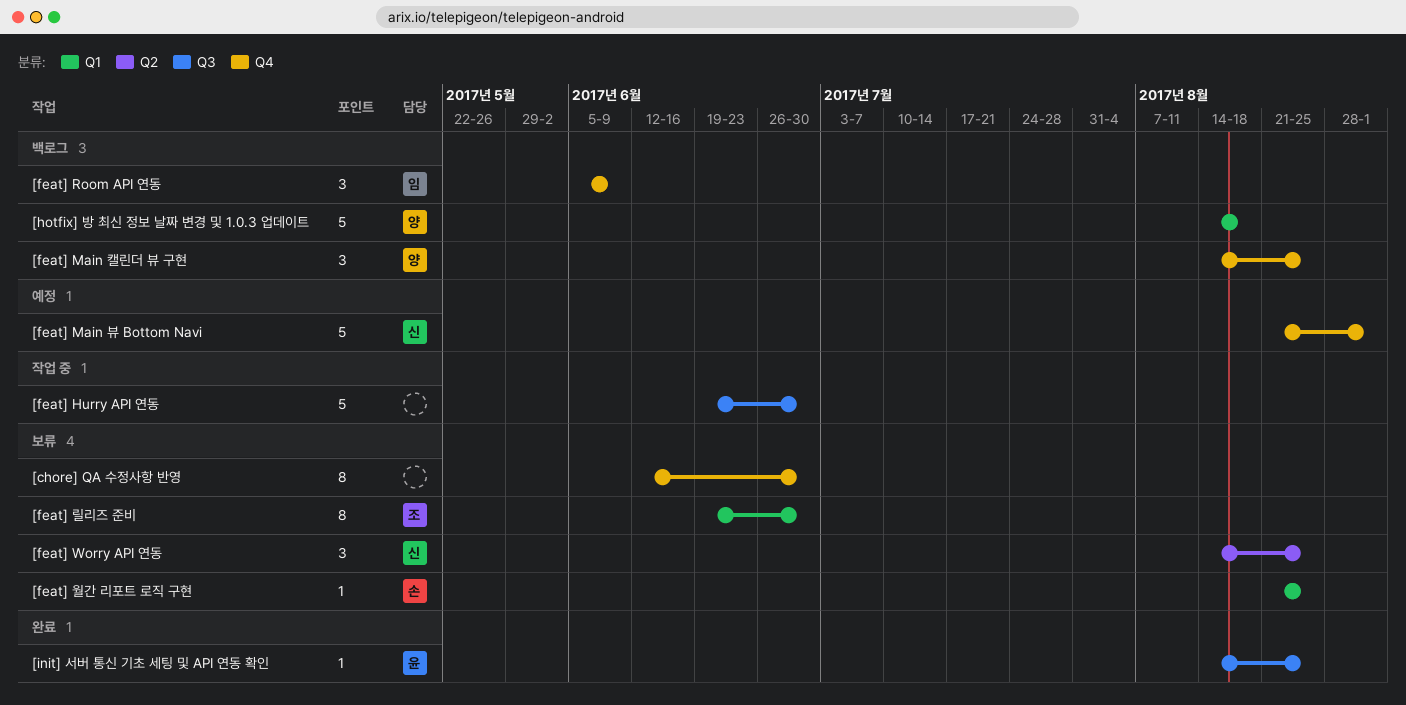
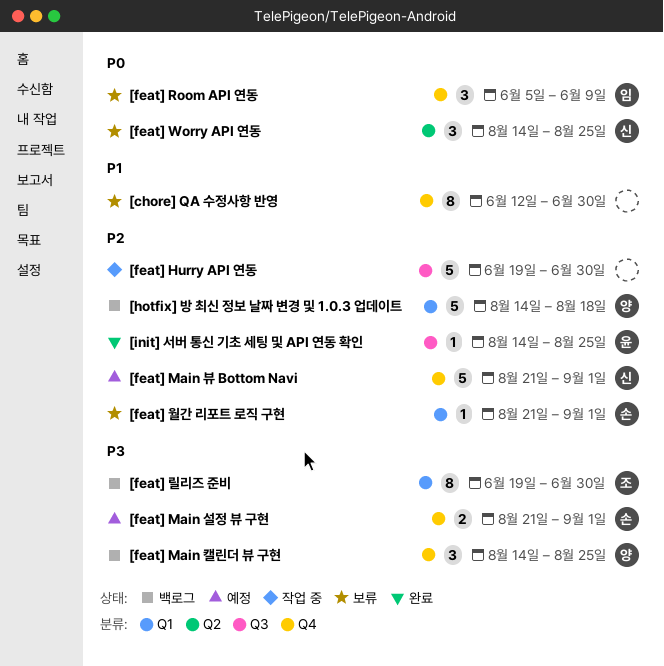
[feat] Main 설정 뷰 구현: none -> present
[feat] Room API 연동, status: 백로그 -> 보류
[feat] 릴리즈 준비, status: 보류 -> 백로그
[feat] 월간 리포트 로직 구현, due: Aug 25 -> Sep 1

